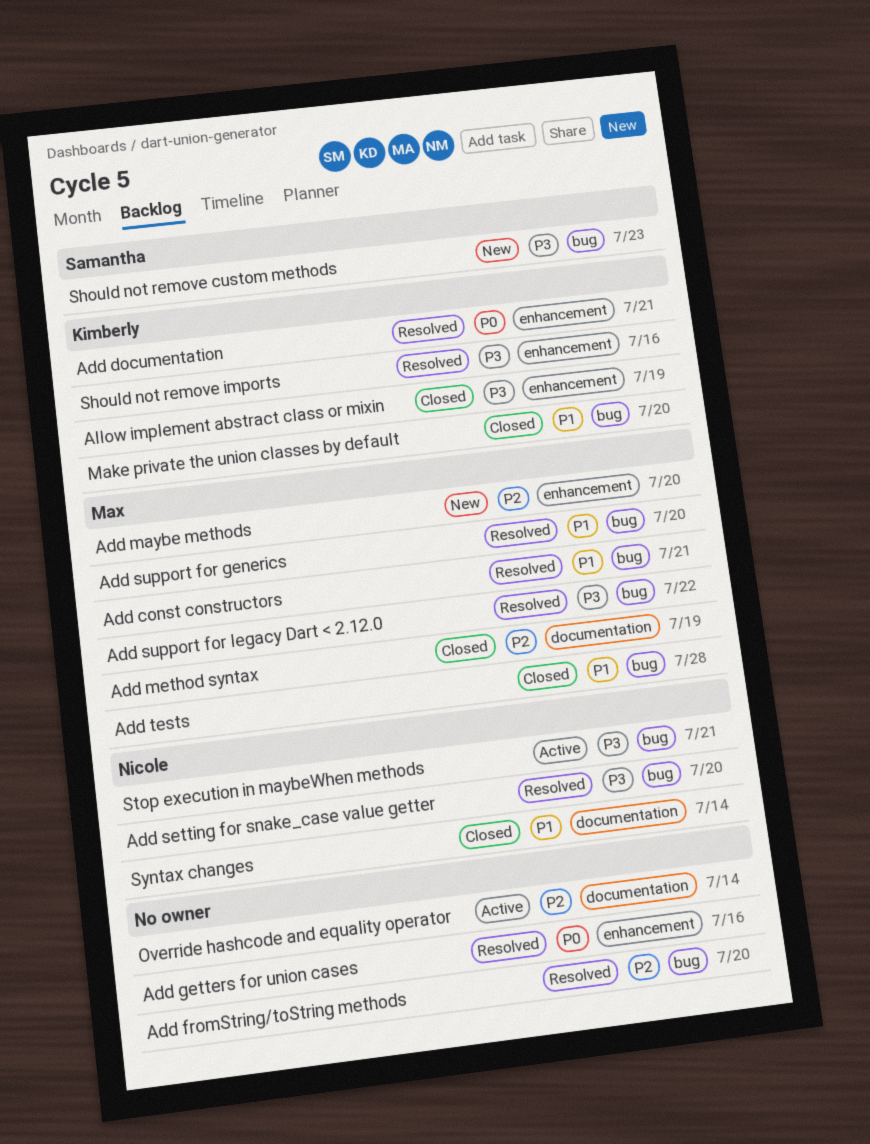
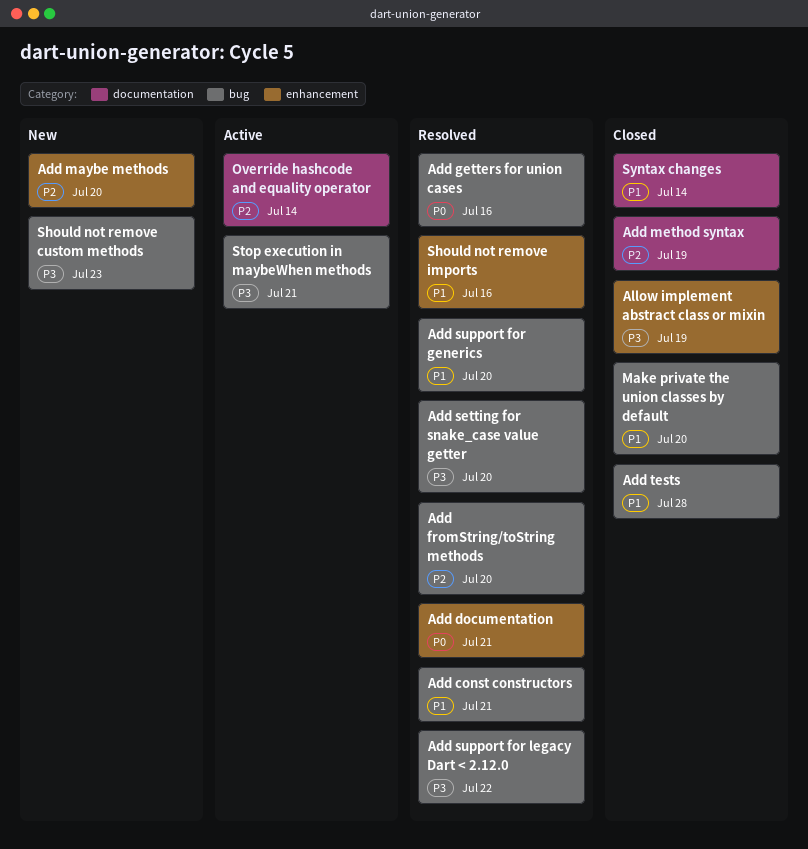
Add getters for union cases, label: enhancement -> bug
Should not remove imports, priority: P3 -> P1

